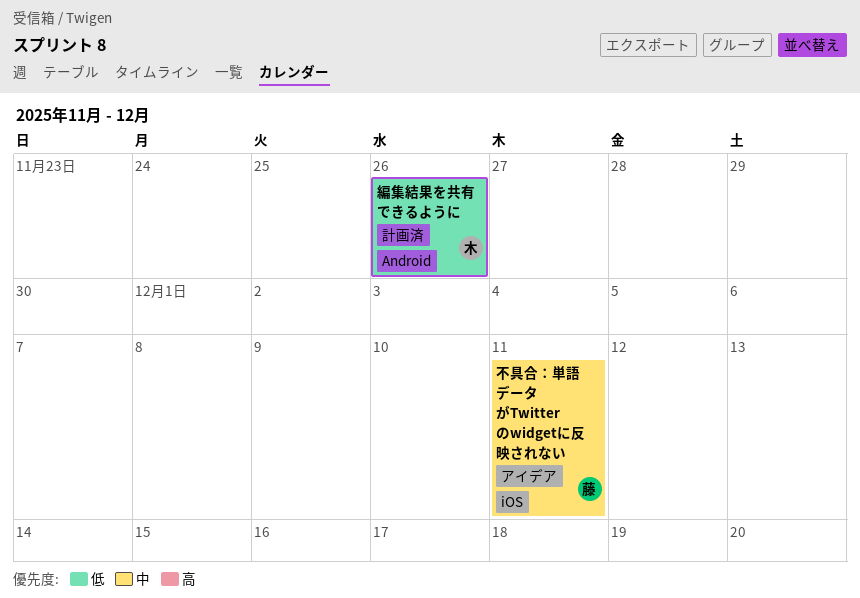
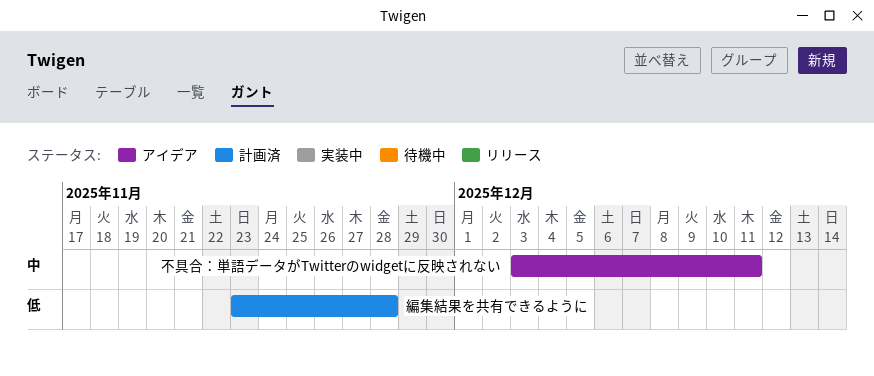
編集結果を共有できるように, due: Nov 26 -> Nov 28

